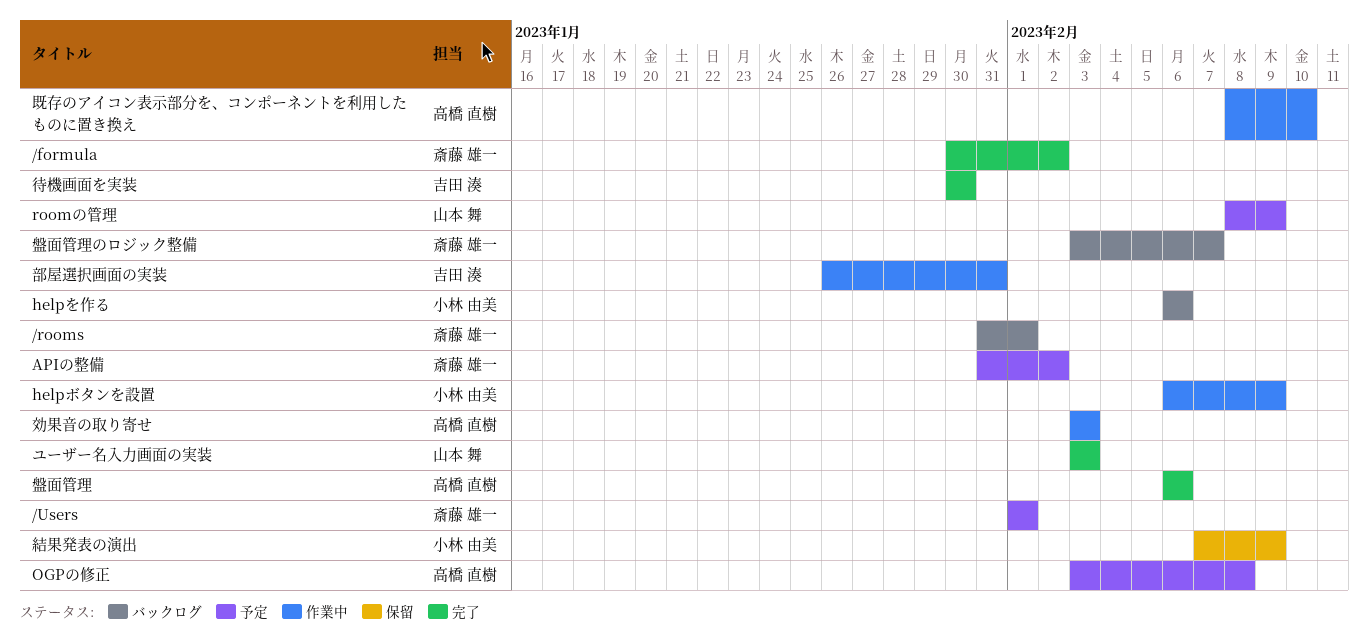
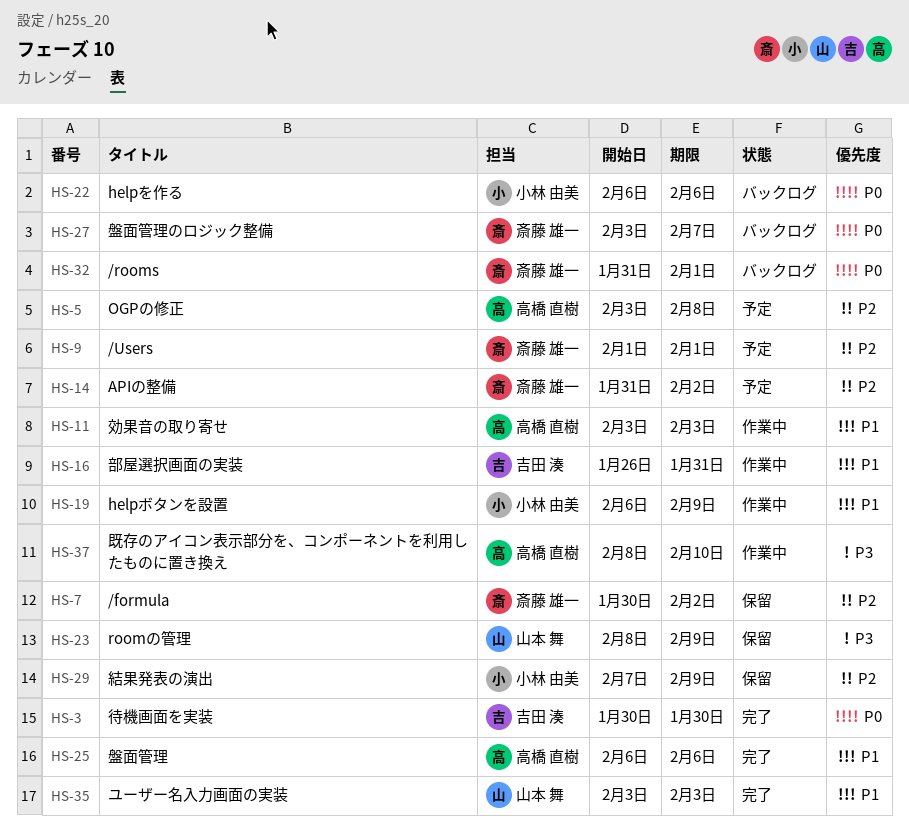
/formula, status: 完了 -> 保留
roomの管理, status: 予定 -> 保留

